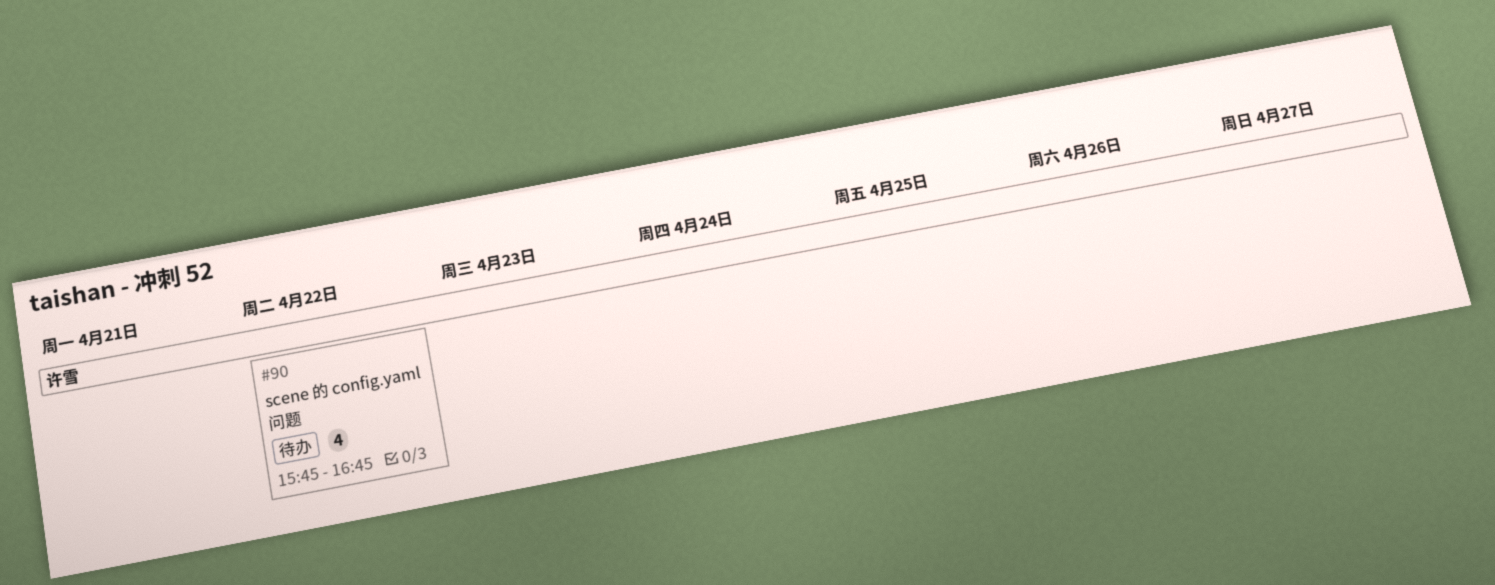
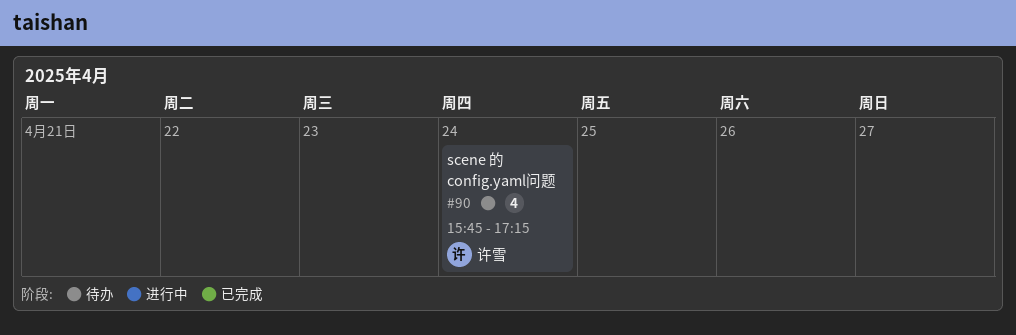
#90, day: Apr 22 -> Apr 24
#90, ends: 16:45 -> 17:15

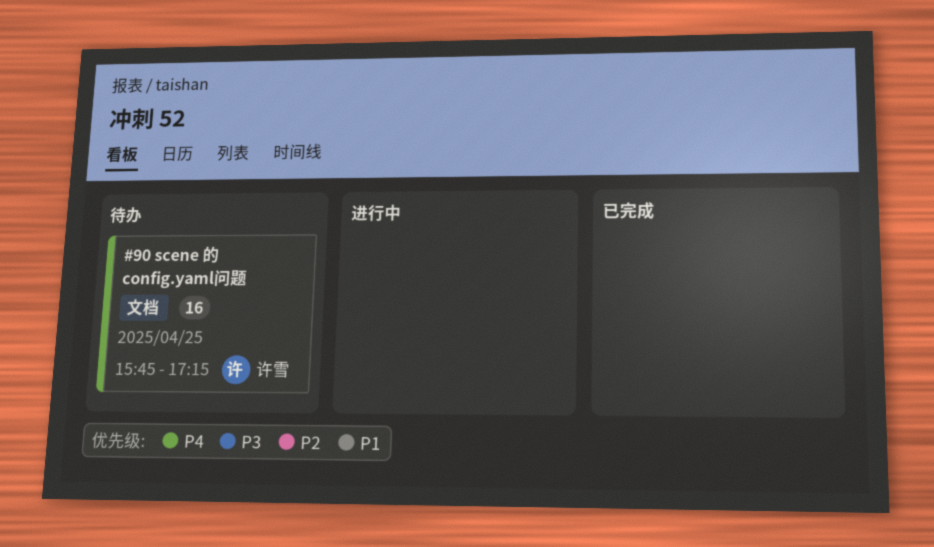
#90, estimate: 4 -> 16
#90, day: Apr 24 -> Apr 25

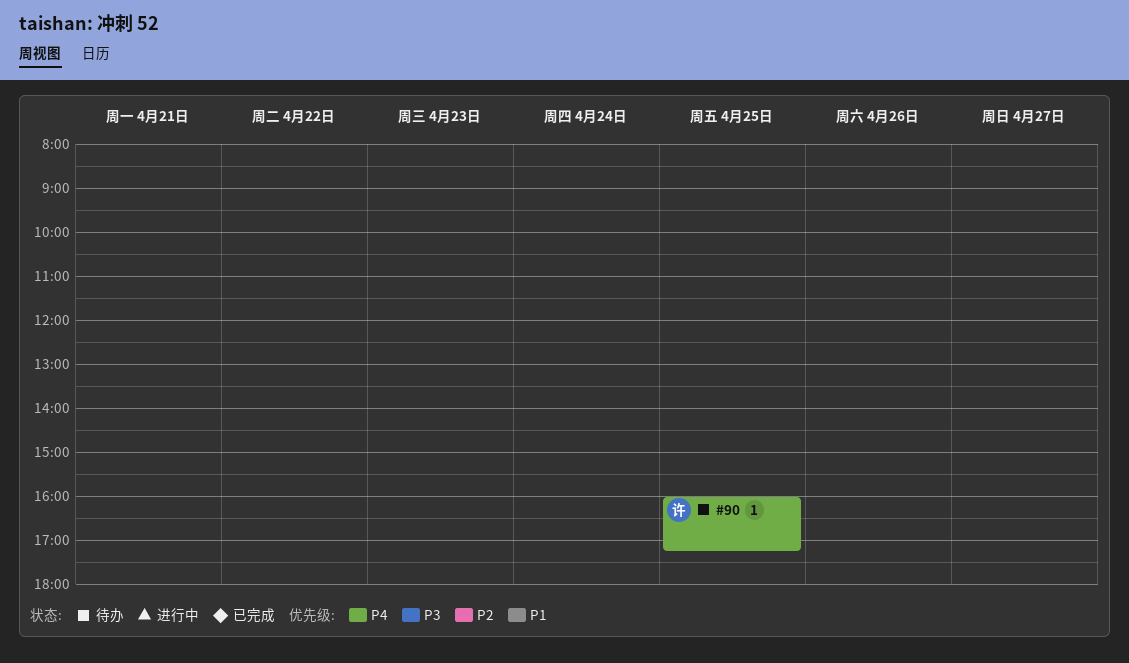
#90, estimate: 16 -> 1
#90, begins: 15:45 -> 16:00

